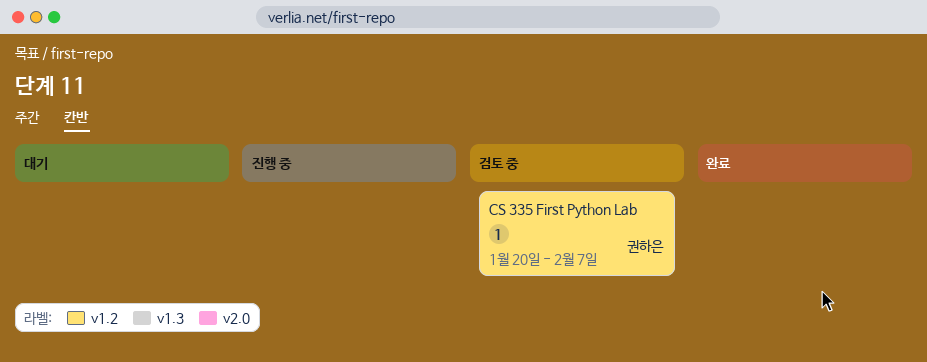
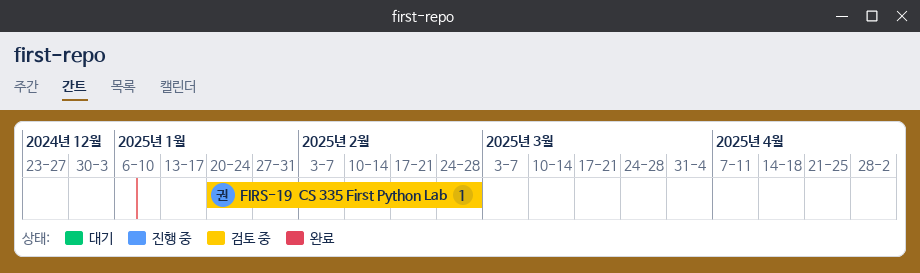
CS 335 First Python Lab, due: Feb 7 -> Feb 28

